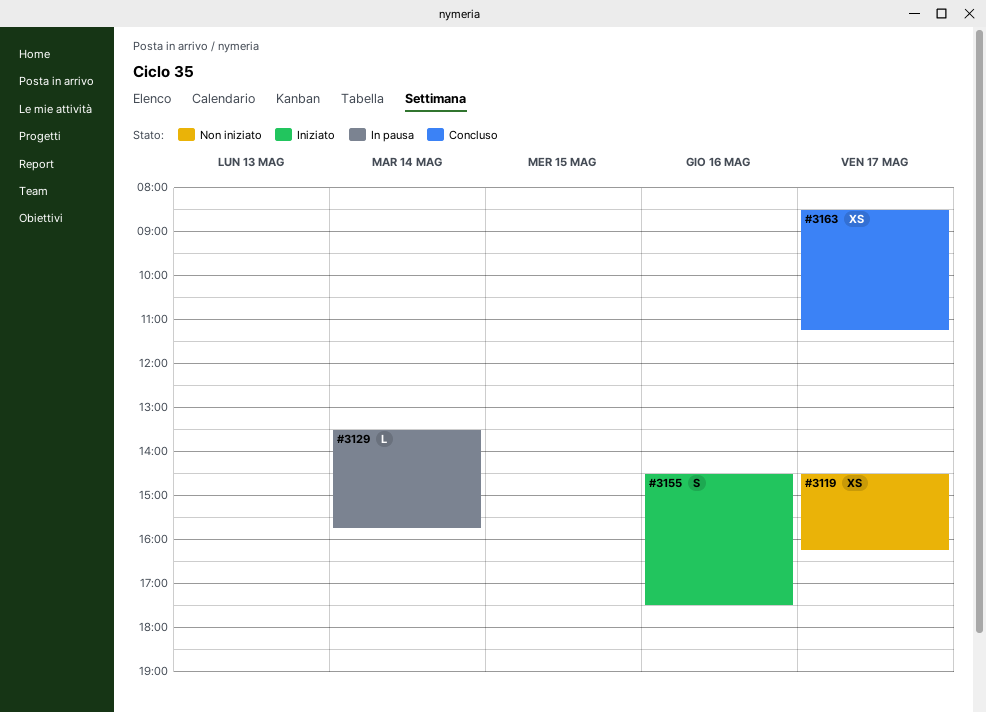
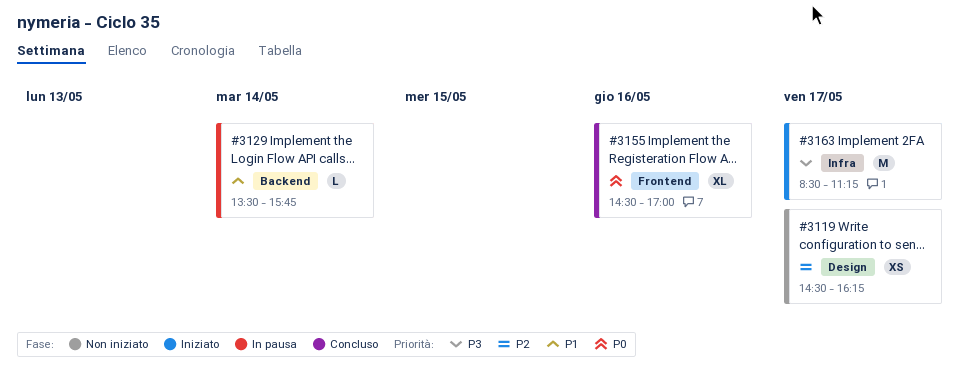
#3155, status: Iniziato -> Concluso
#3155, estimate: S -> XL
#3155, ends: 17:30 -> 17:00
#3163, status: Concluso -> Iniziato
#3163, estimate: XS -> M

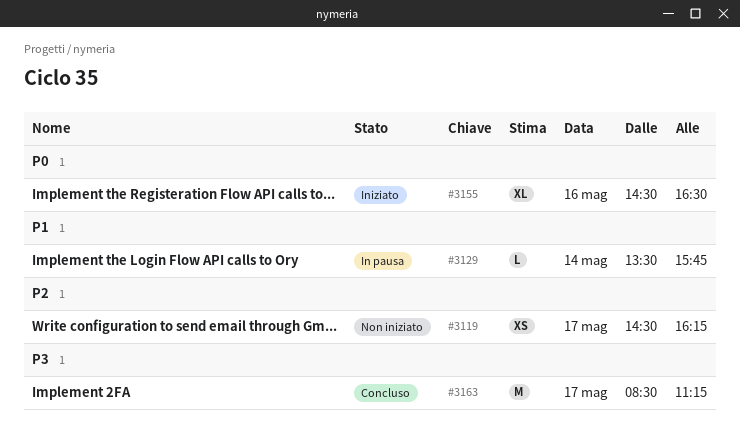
#3155, status: Concluso -> Iniziato
#3155, ends: 17:00 -> 16:30
#3163, status: Iniziato -> Concluso

